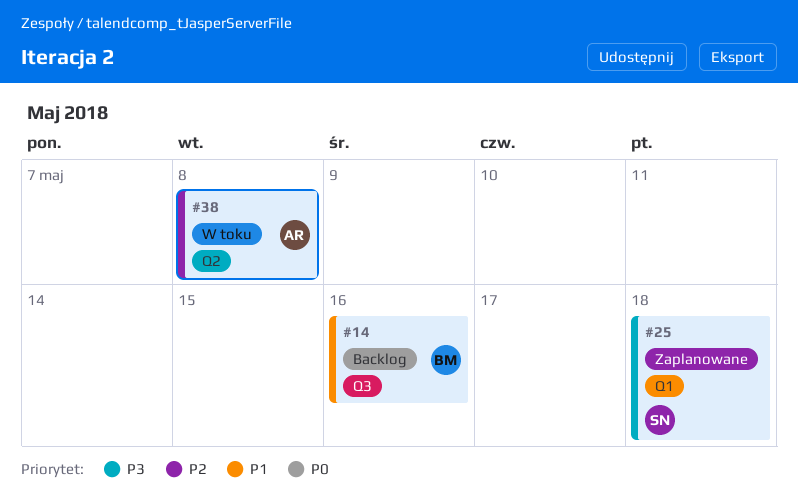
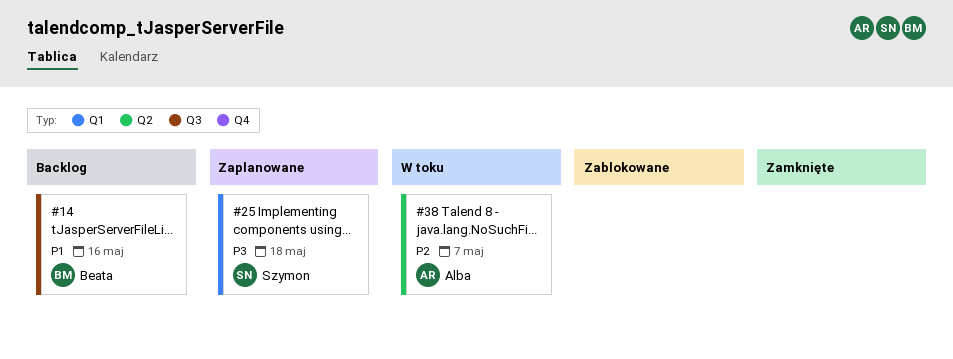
#38, due: May 8 -> May 7

